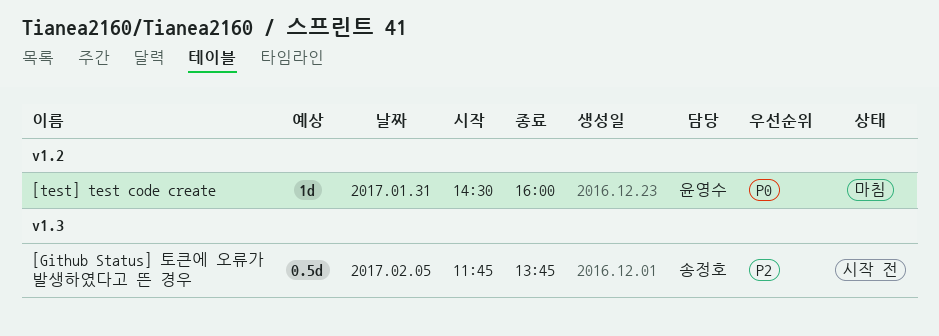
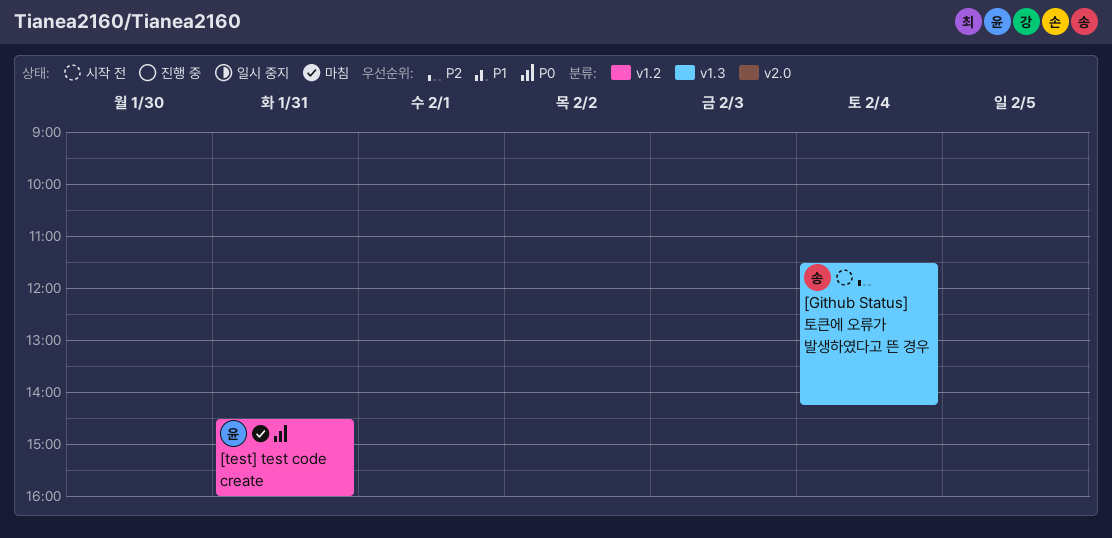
[Github Status] 토큰에 오류가 발생하였다고 뜬 경우, day: Feb 5 -> Feb 4
[Github Status] 토큰에 오류가 발생하였다고 뜬 경우, begins: 11:45 -> 11:30
[Github Status] 토큰에 오류가 발생하였다고 뜬 경우, ends: 13:45 -> 14:15

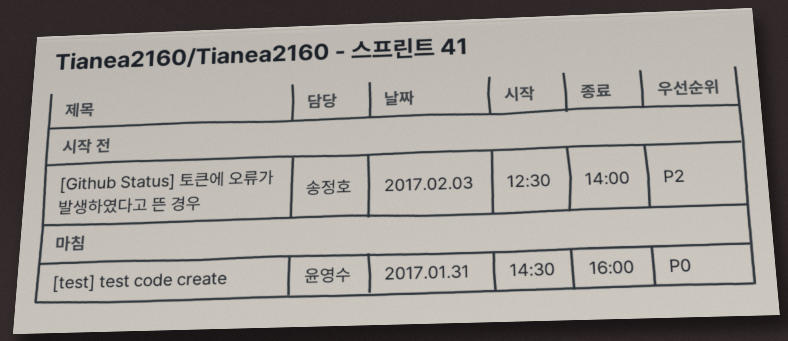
[Github Status] 토큰에 오류가 발생하였다고 뜬 경우, day: Feb 4 -> Feb 3
[Github Status] 토큰에 오류가 발생하였다고 뜬 경우, begins: 11:30 -> 12:30
[Github Status] 토큰에 오류가 발생하였다고 뜬 경우, ends: 14:15 -> 14:00

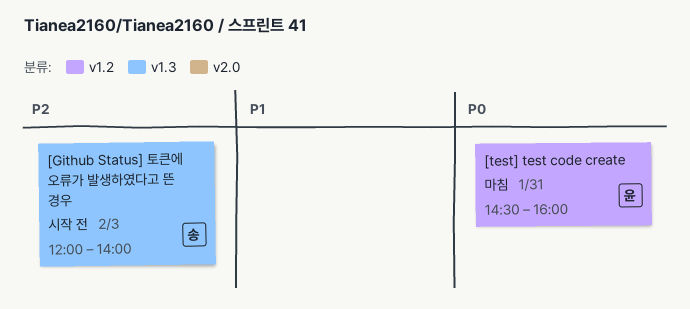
[Github Status] 토큰에 오류가 발생하였다고 뜬 경우, begins: 12:30 -> 12:00

